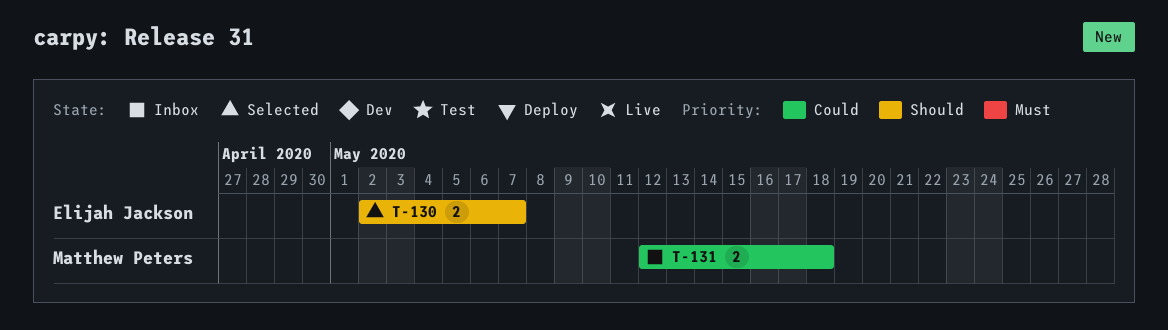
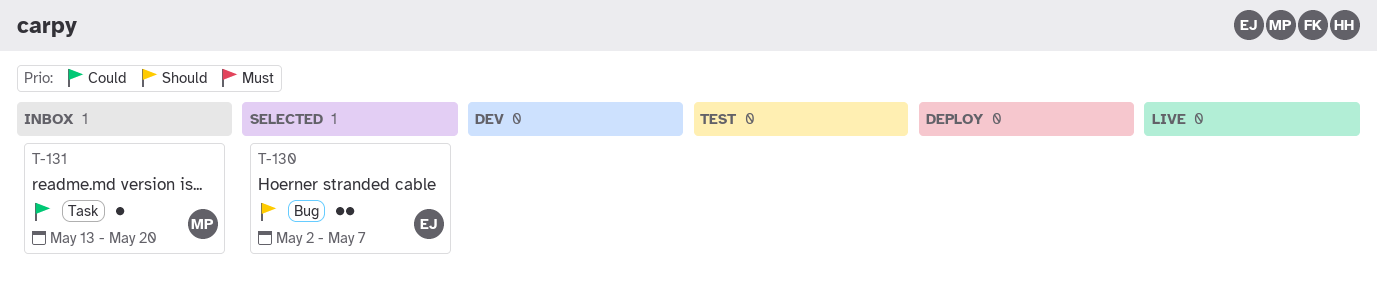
T-131, estimate: 2 -> 1
T-131, start: May 12 -> May 13
T-131, due: May 18 -> May 20

